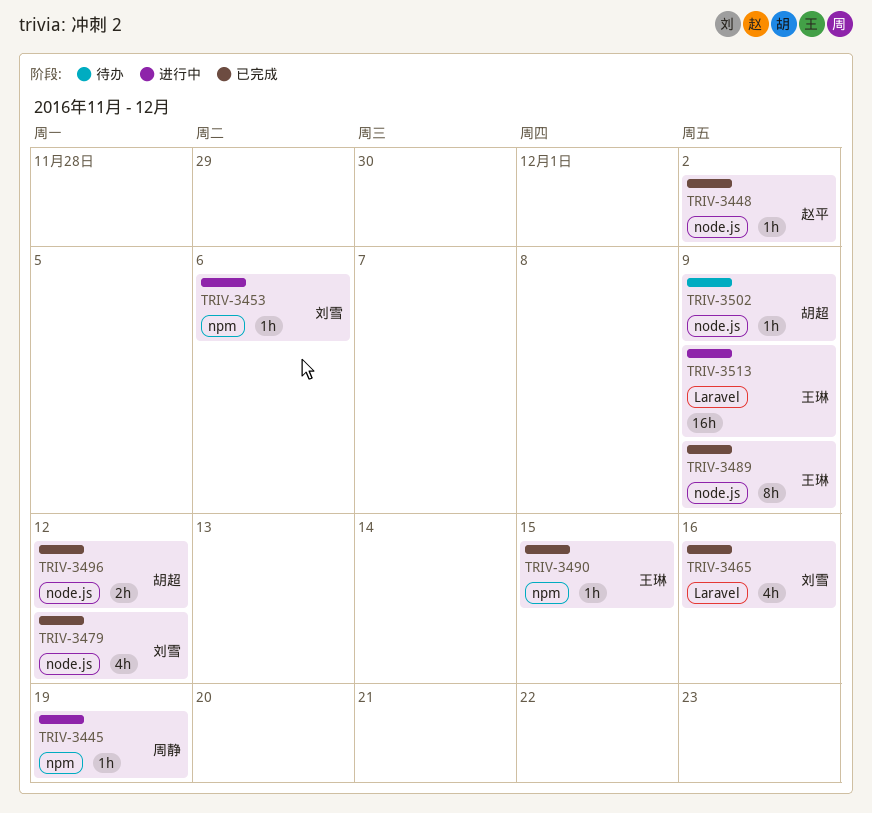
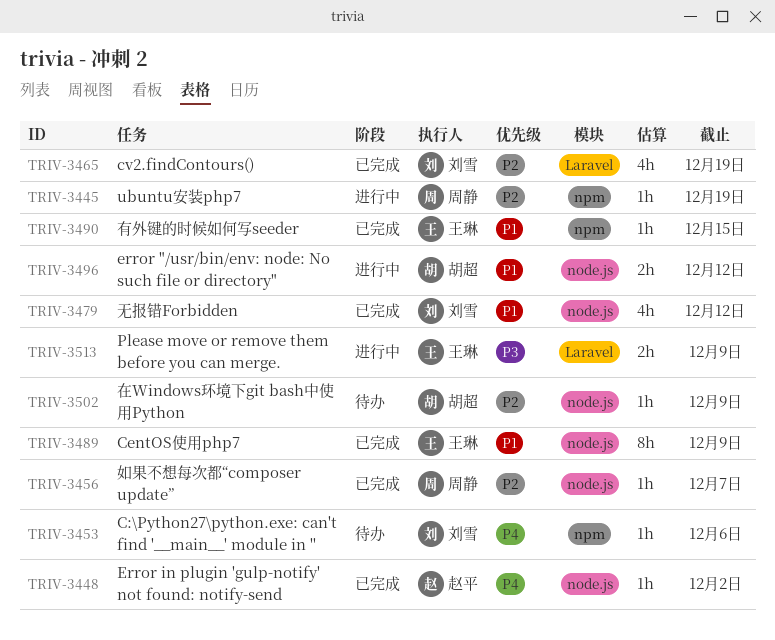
TRIV-3453, status: 进行中 -> 待办
TRIV-3456: none -> present
TRIV-3465, due: Dec 16 -> Dec 19
TRIV-3496, status: 已完成 -> 进行中
TRIV-3513, estimate: 16h -> 2h

